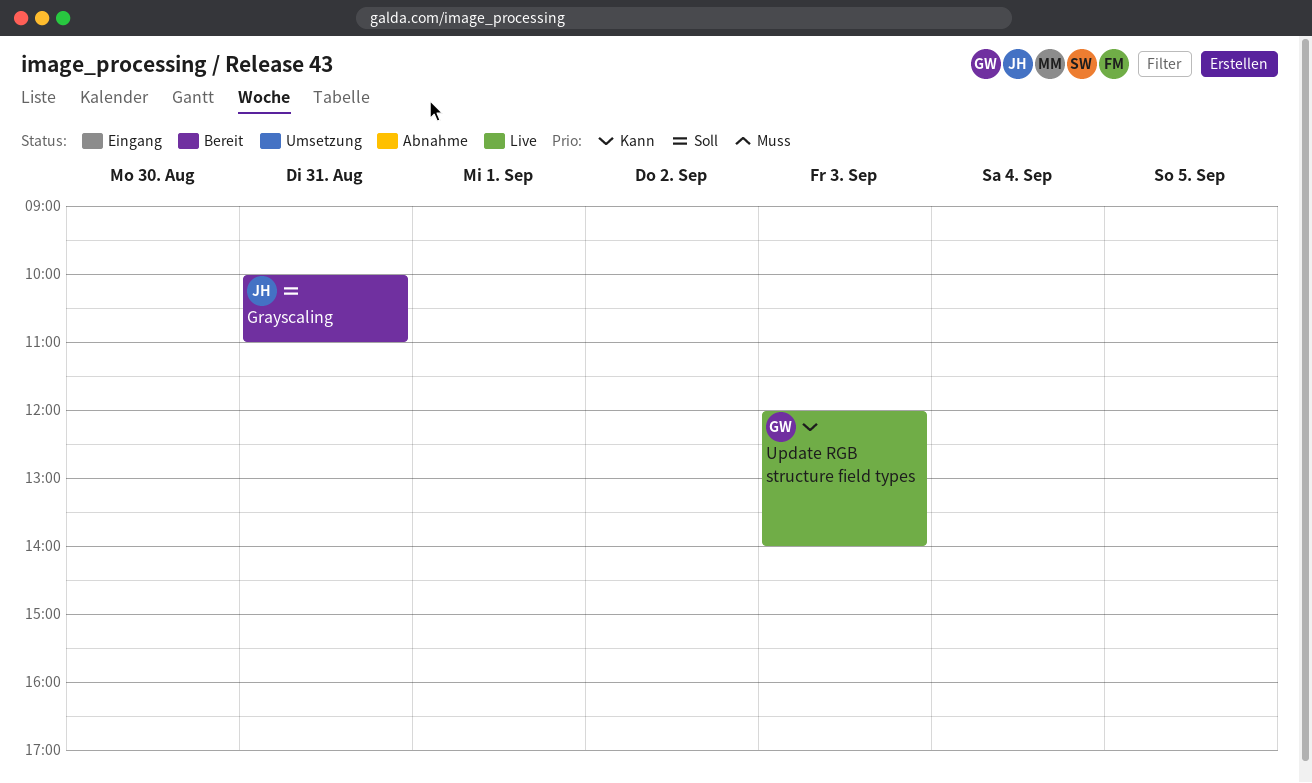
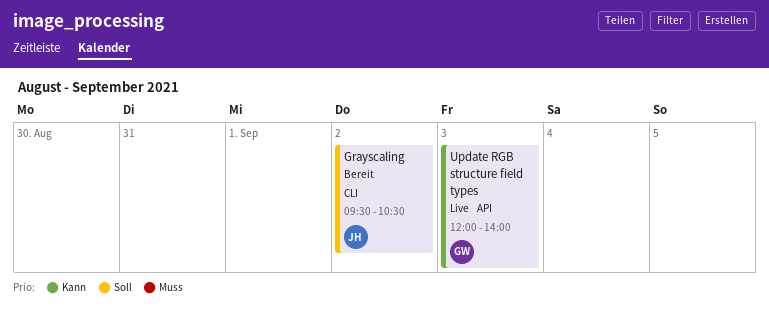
Grayscaling, day: Aug 31 -> Sep 2
Grayscaling, begins: 10:00 -> 09:30
Grayscaling, ends: 11:00 -> 10:30

